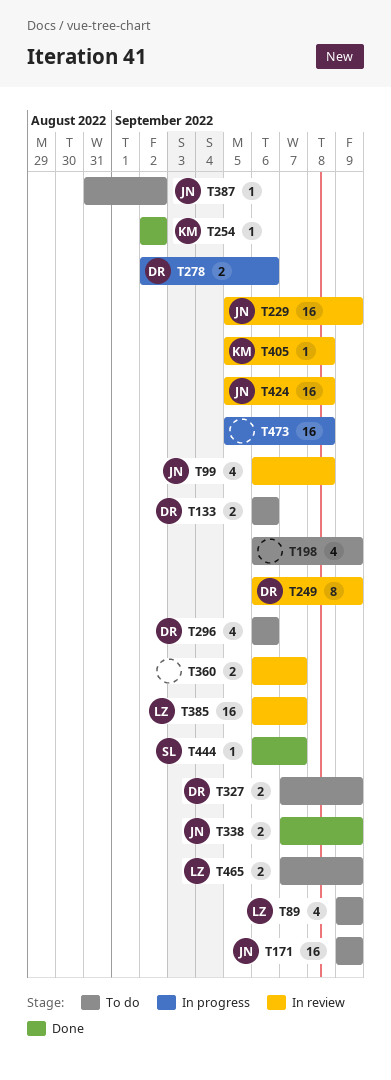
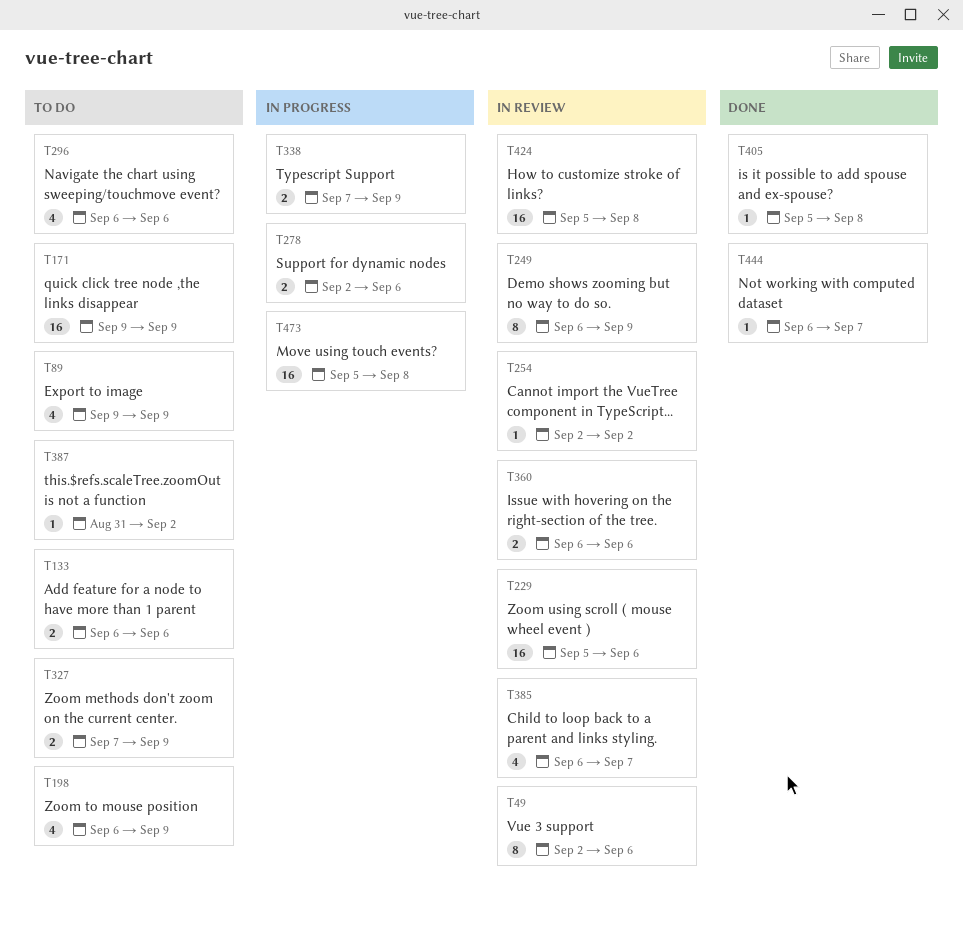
T49: none -> present
T99: present -> none
T229, due: Sep 9 -> Sep 6
T254, status: Done -> In review
T338, status: Done -> In progress
T360, due: Sep 7 -> Sep 6
T385, estimate: 16 -> 4
T405, status: In review -> Done
T465: present -> none

